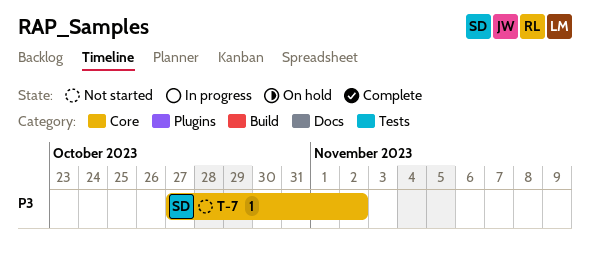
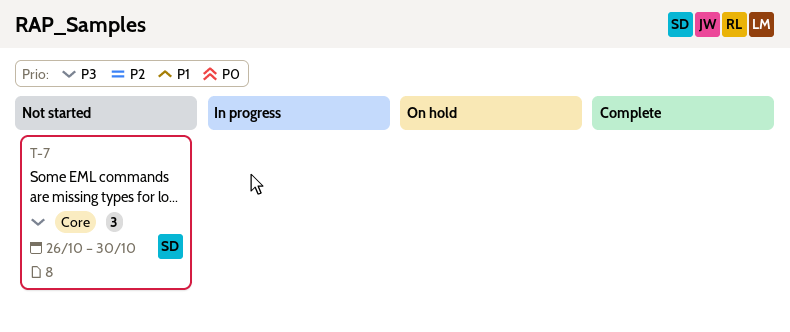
T-7, estimate: 1 -> 3
T-7, start: Oct 27 -> Oct 26
T-7, due: Nov 2 -> Oct 30

